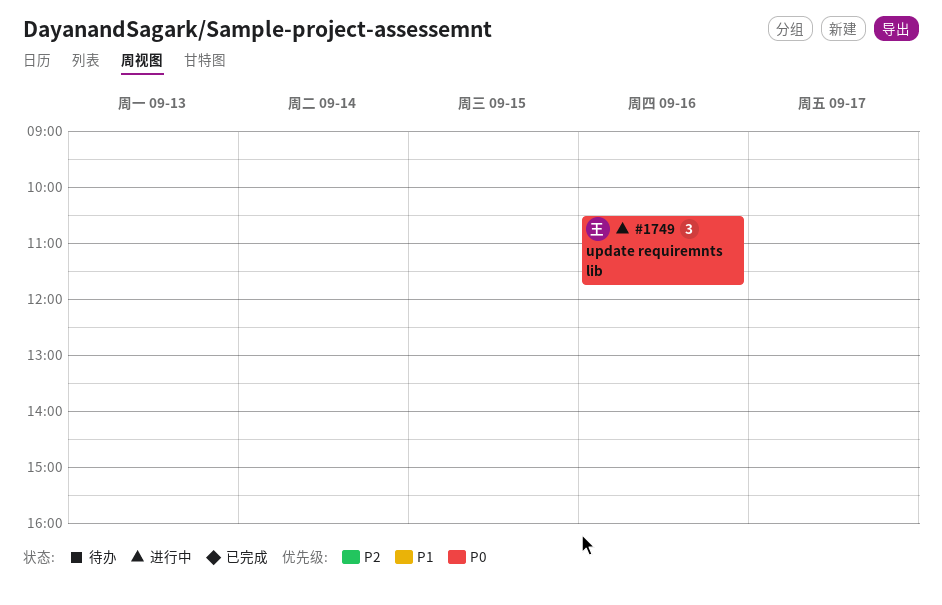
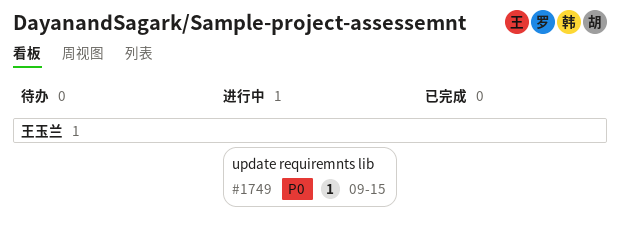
#1749, estimate: 3 -> 1
#1749, day: Sep 16 -> Sep 15

